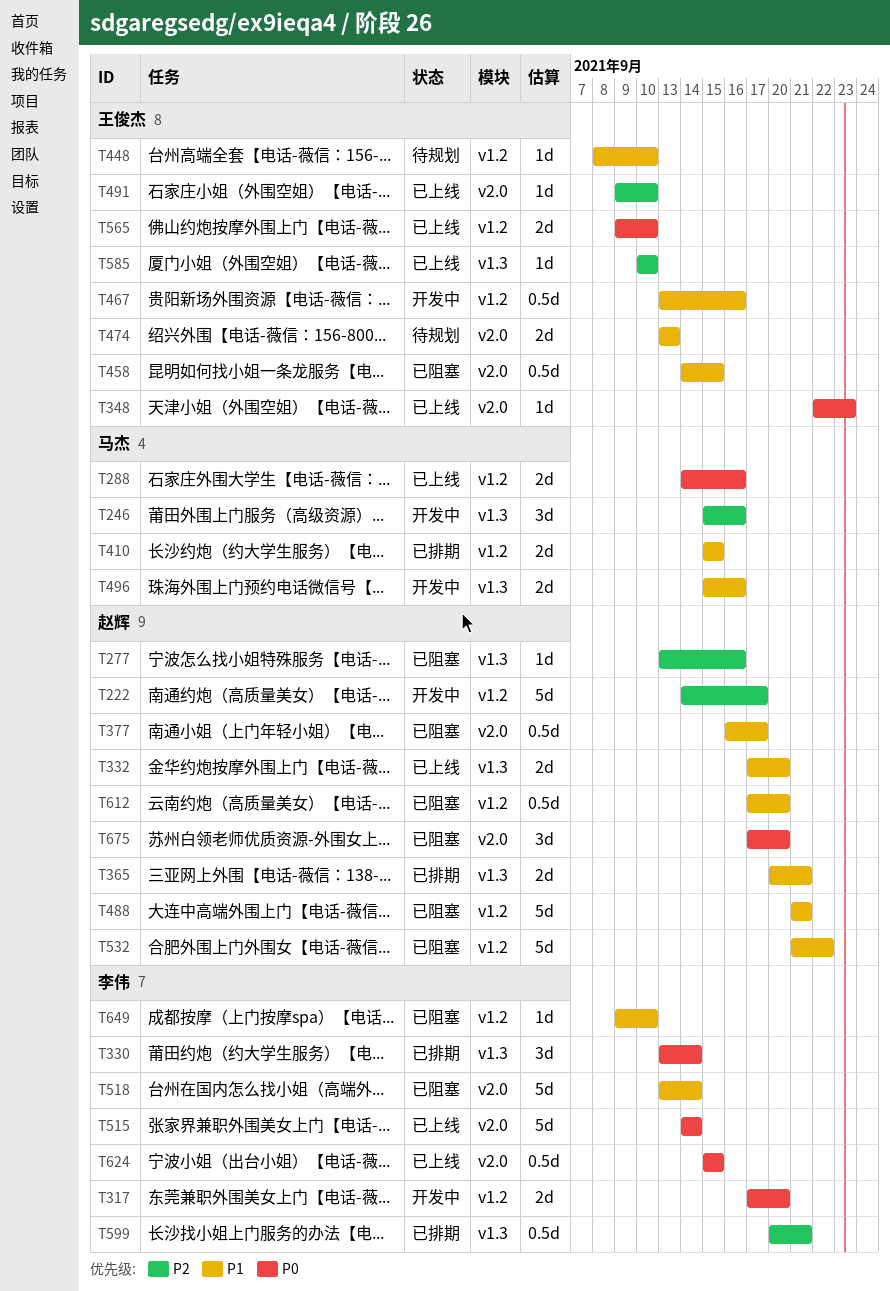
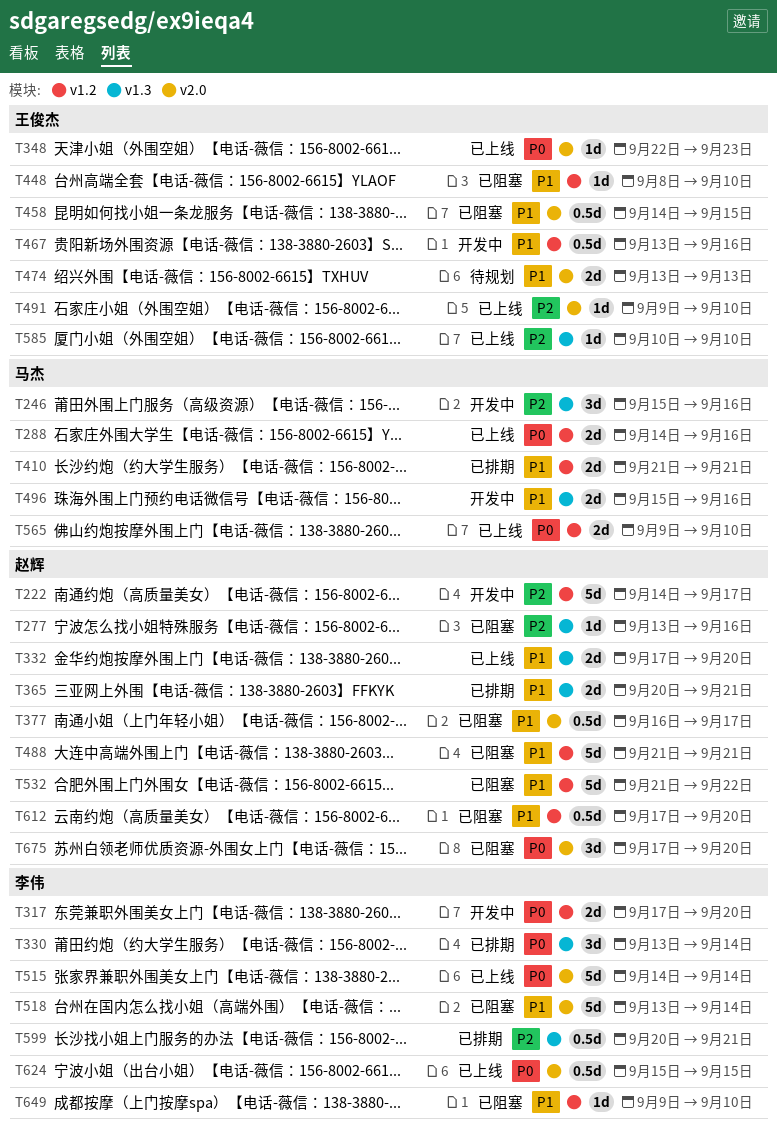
T410, start: Sep 15 -> Sep 21
T410, due: Sep 15 -> Sep 21
T448, status: 待规划 -> 已阻塞
T565, owner: 王俊杰 -> 马杰

